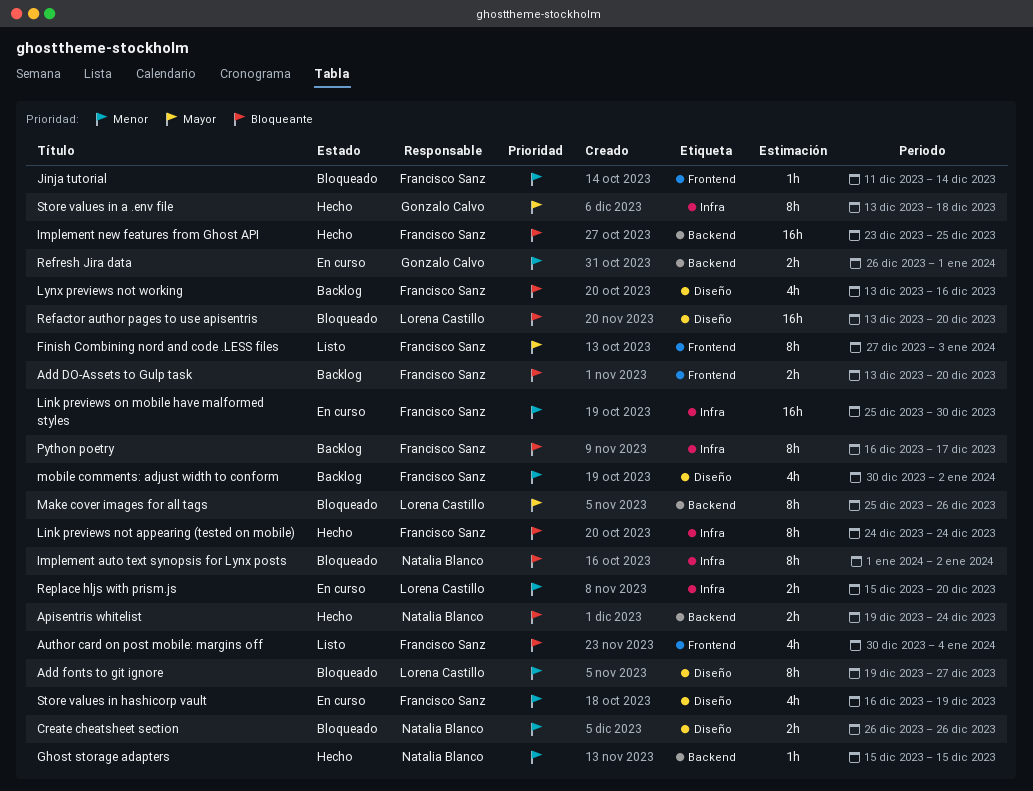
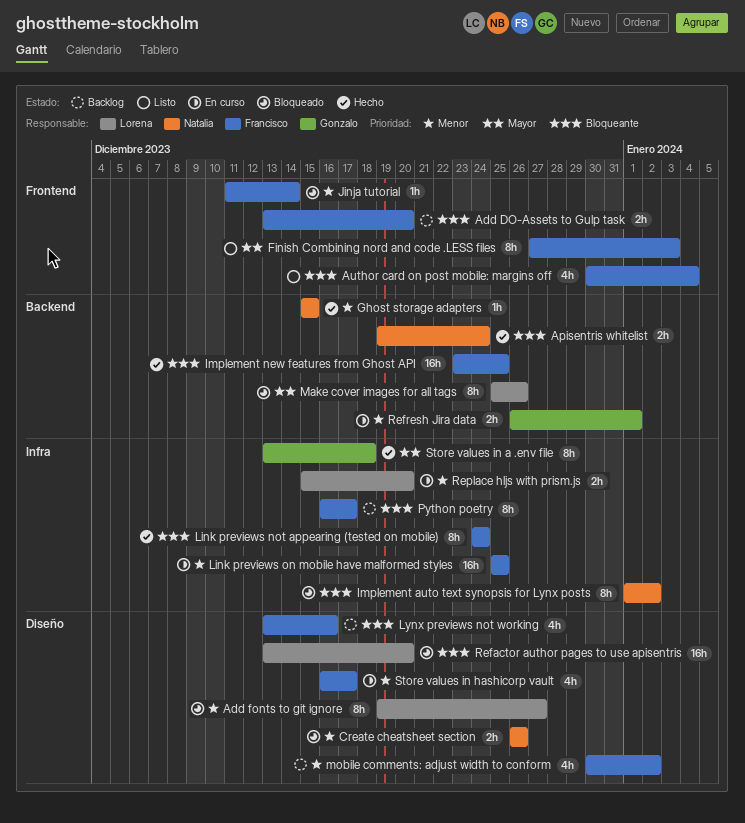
Link previews on mobile have malformed styles, due: Dec 30 -> Dec 25
Store values in hashicorp vault, due: Dec 19 -> Dec 17

